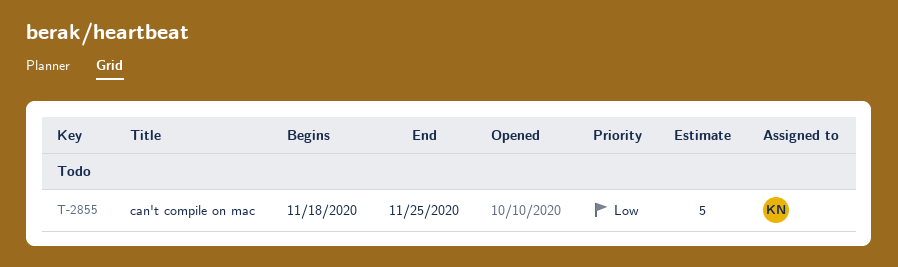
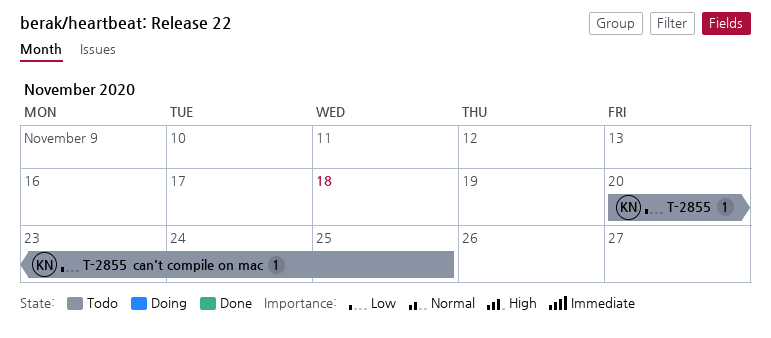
T-2855, estimate: 5 -> 1
T-2855, start: Nov 18 -> Nov 20

